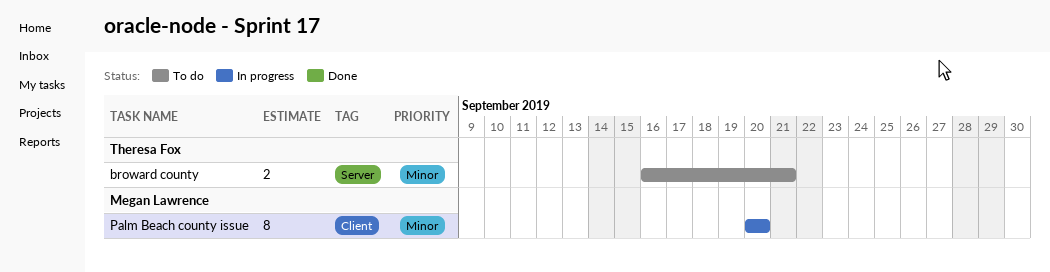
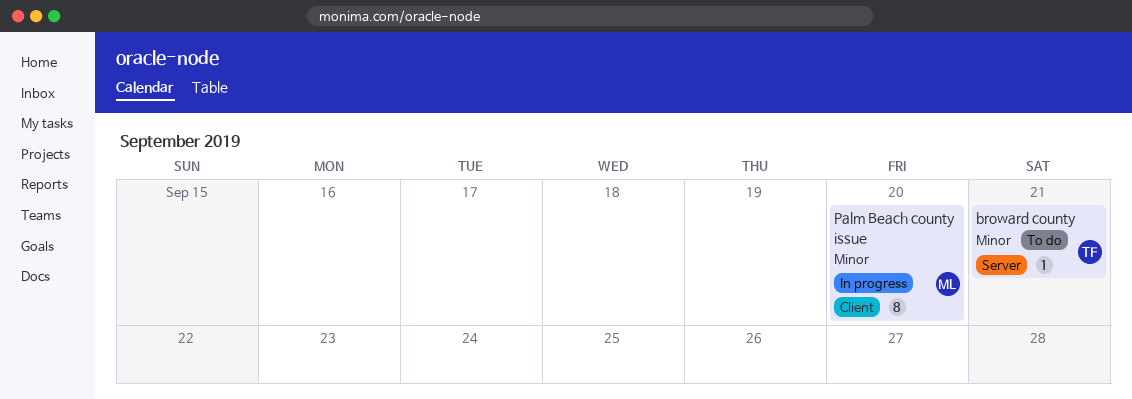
broward county, estimate: 2 -> 1

